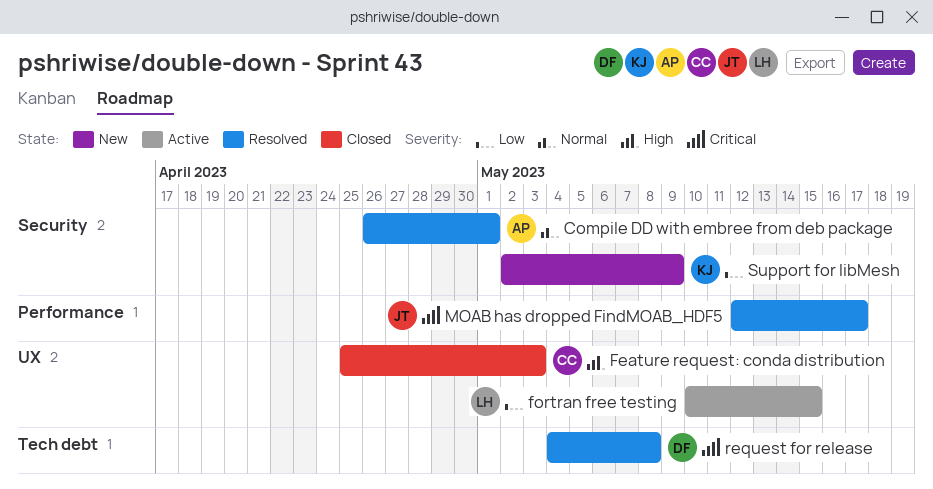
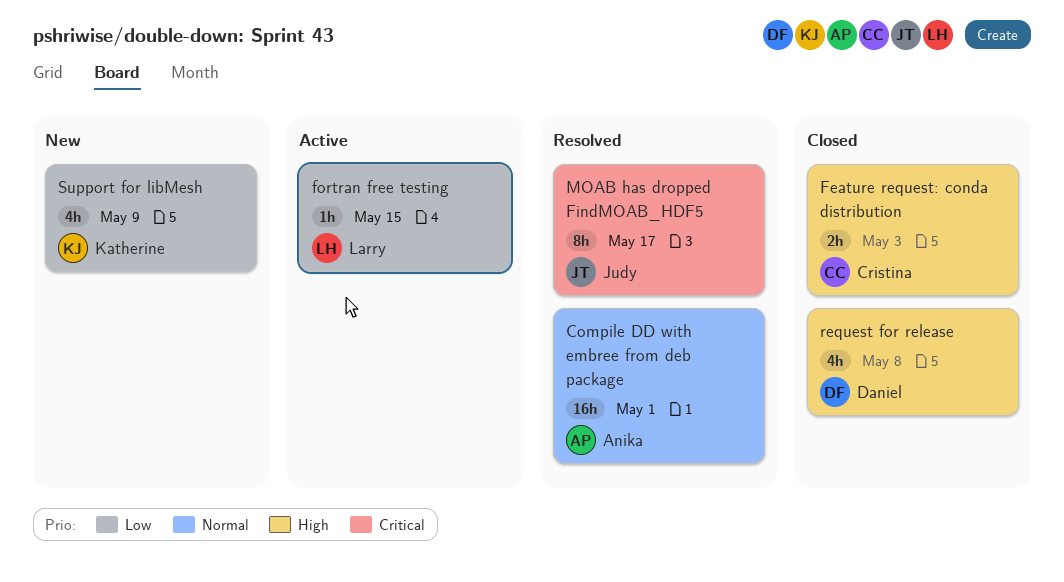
request for release, status: Resolved -> Closed
request for release, priority: Critical -> High

